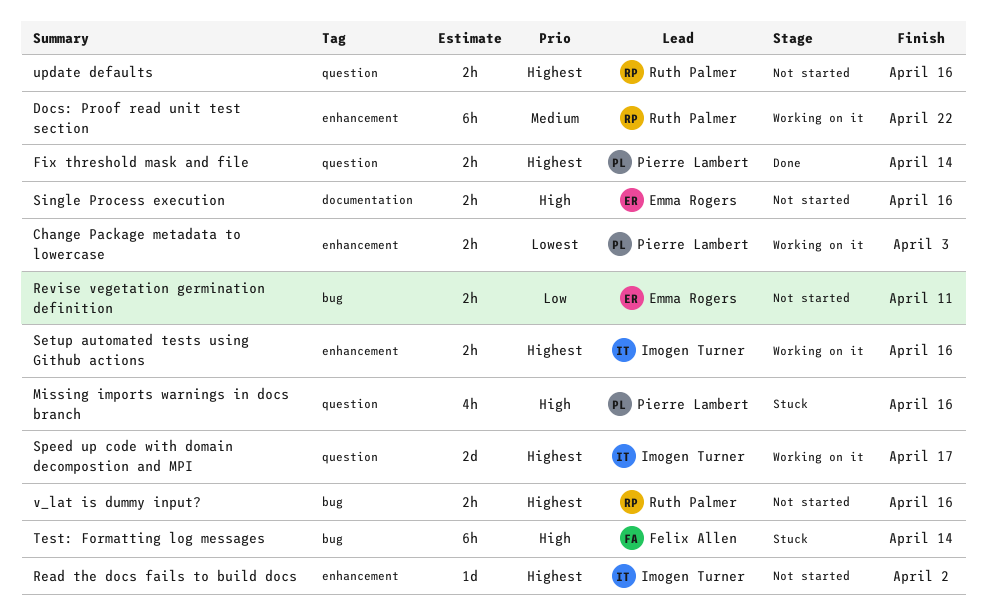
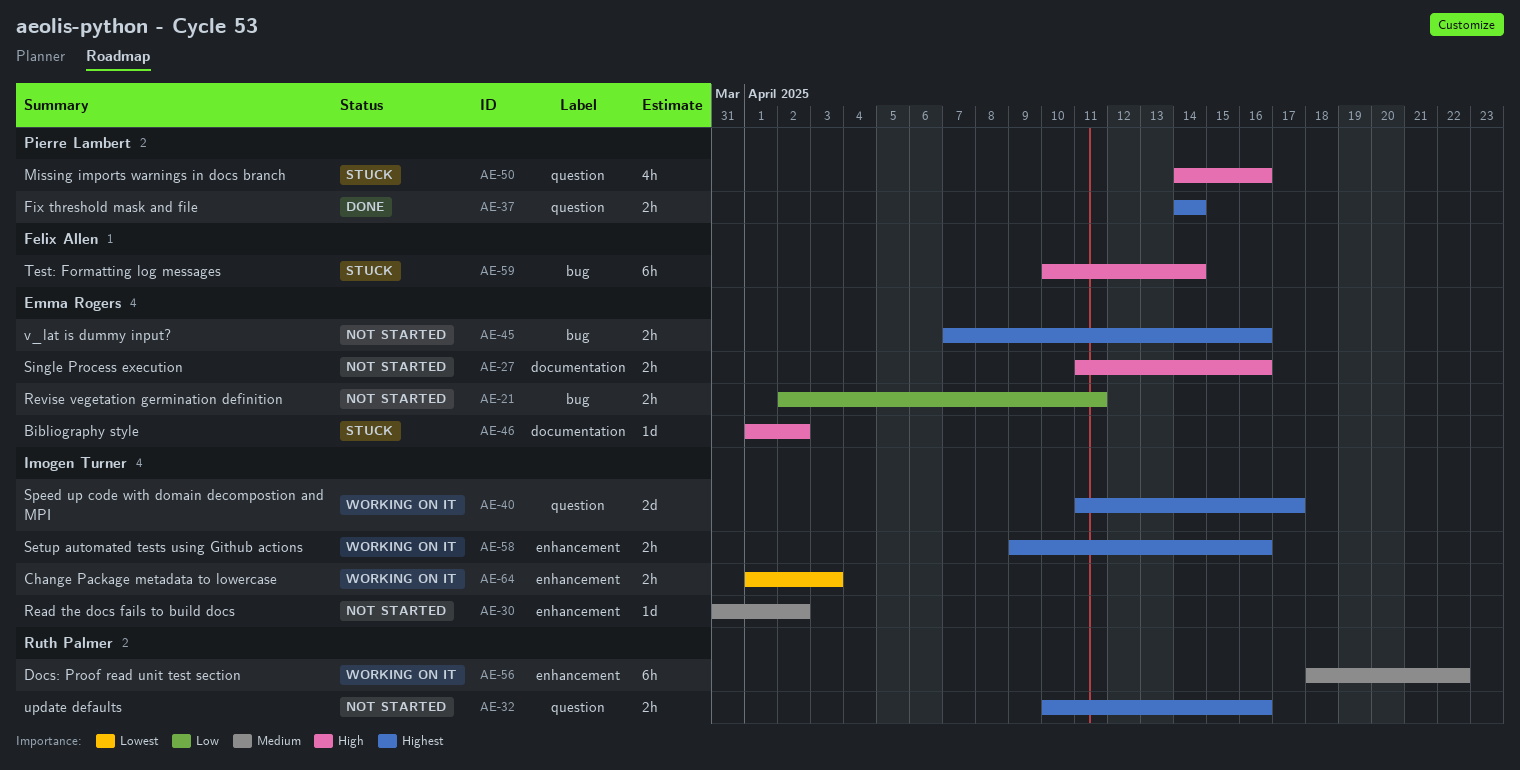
Bibliography style: none -> present
Change Package metadata to lowercase, owner: Pierre Lambert -> Imogen Turner
Read the docs fails to build docs, priority: Highest -> Medium
v_lat is dummy input?, owner: Ruth Palmer -> Emma Rogers

